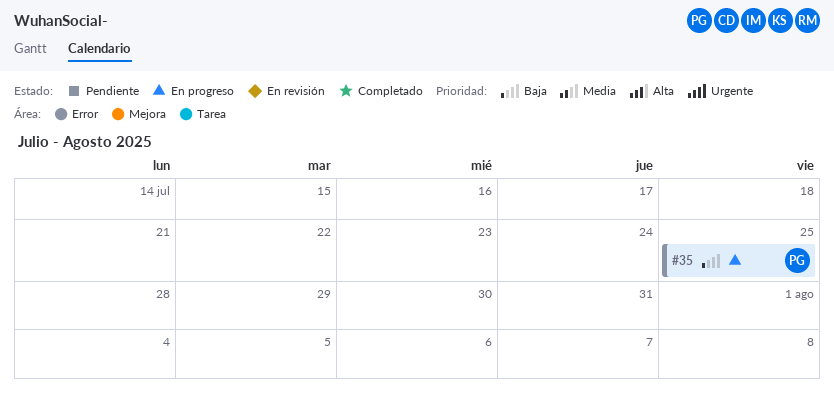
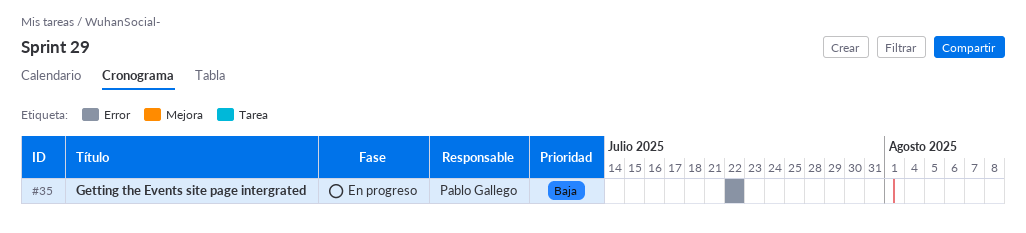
#35, due: Jul 25 -> Jul 22

